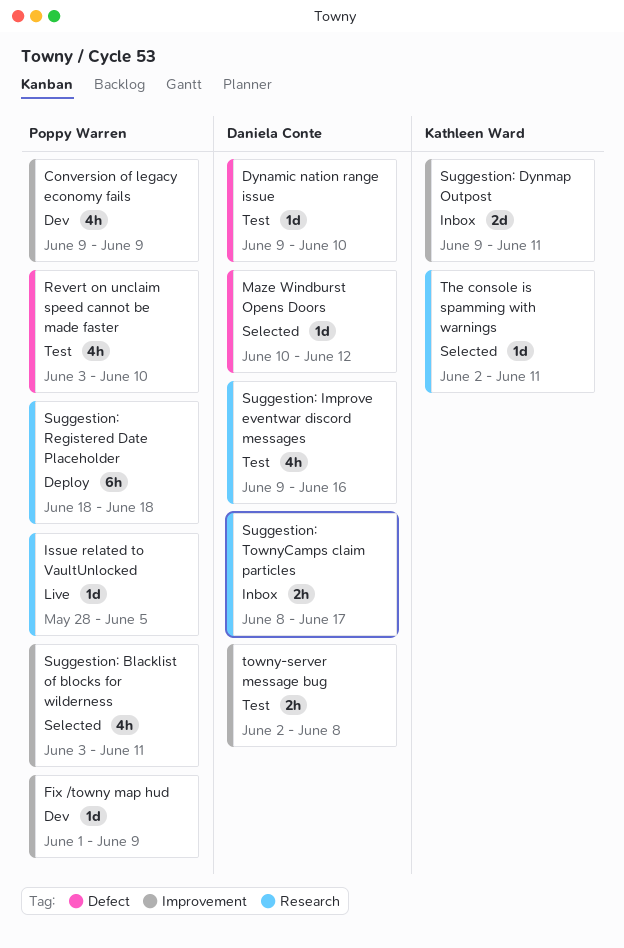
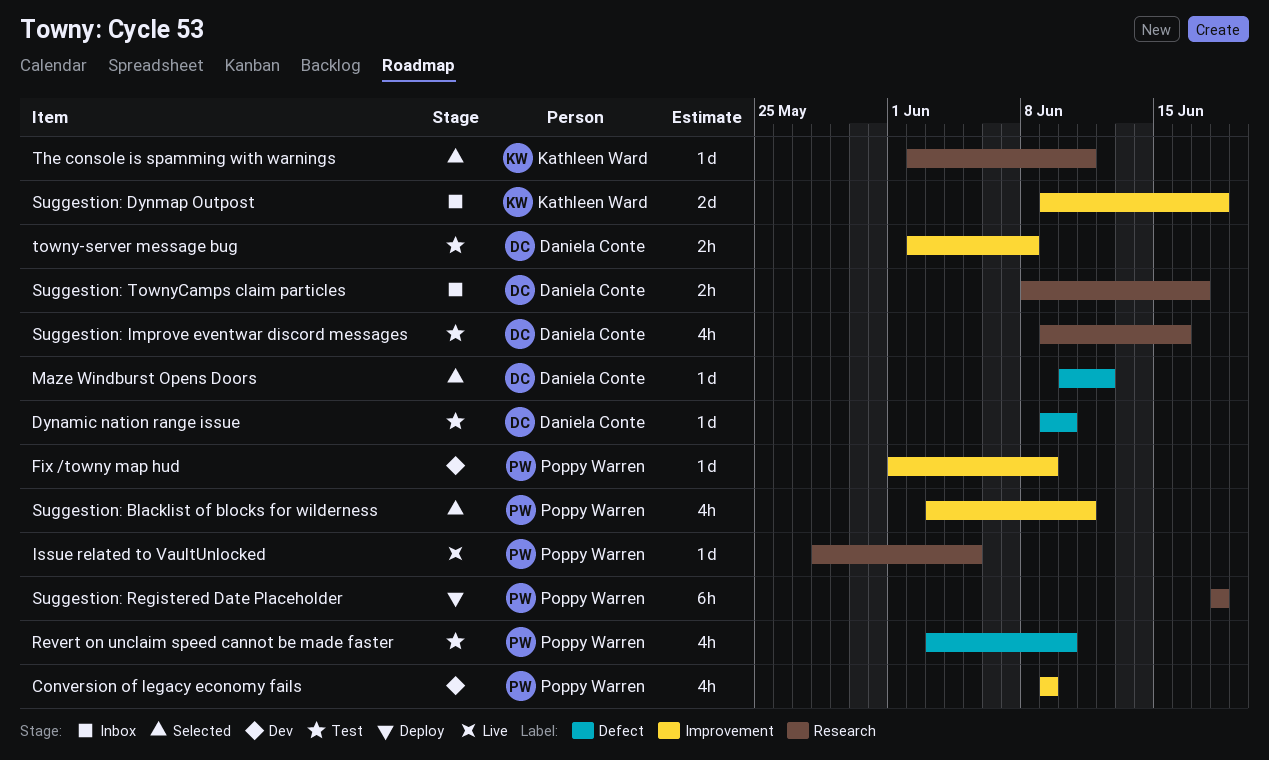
Suggestion: Dynmap Outpost, due: Jun 11 -> Jun 18

